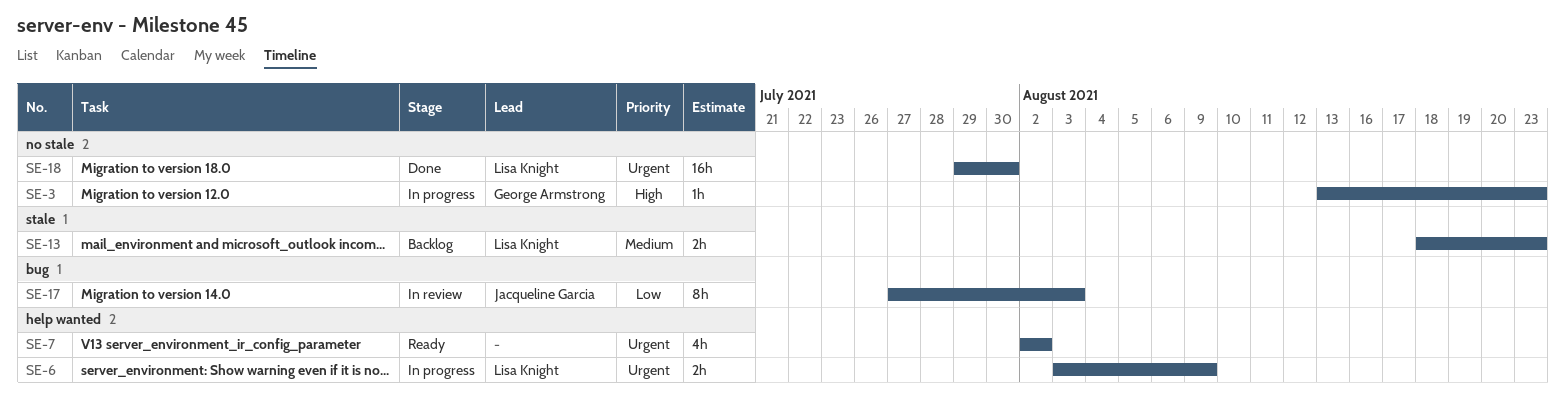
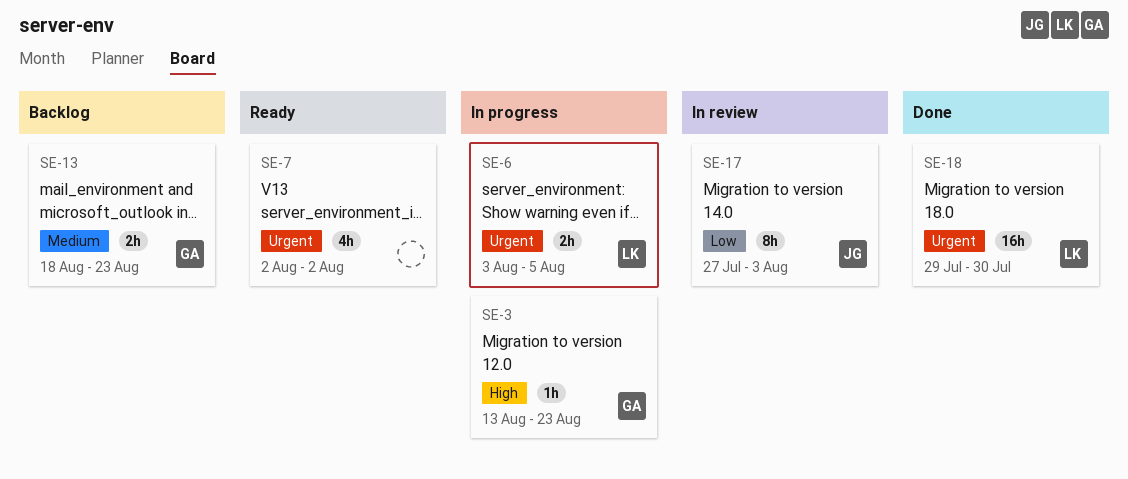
SE-6, due: Aug 9 -> Aug 5
SE-13, owner: Lisa Knight -> George Armstrong

